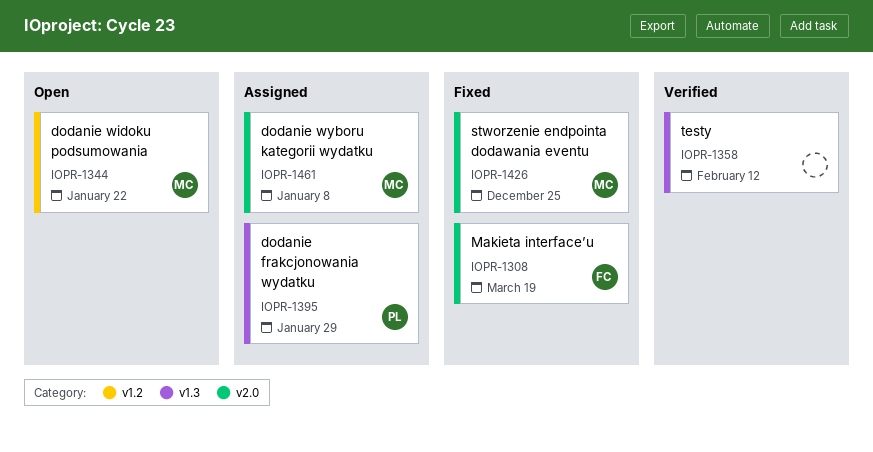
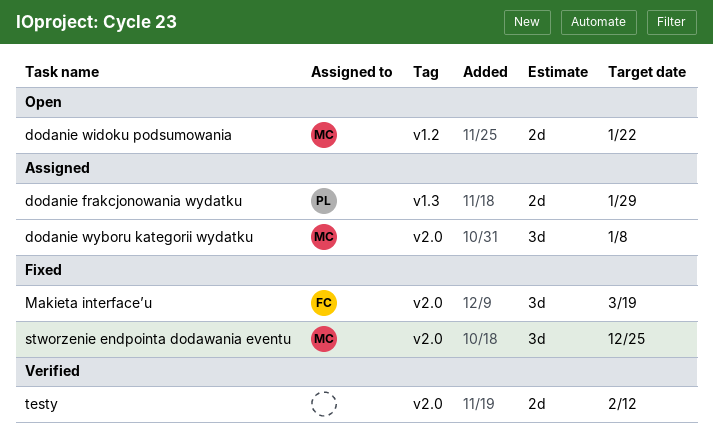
testy, label: v1.3 -> v2.0

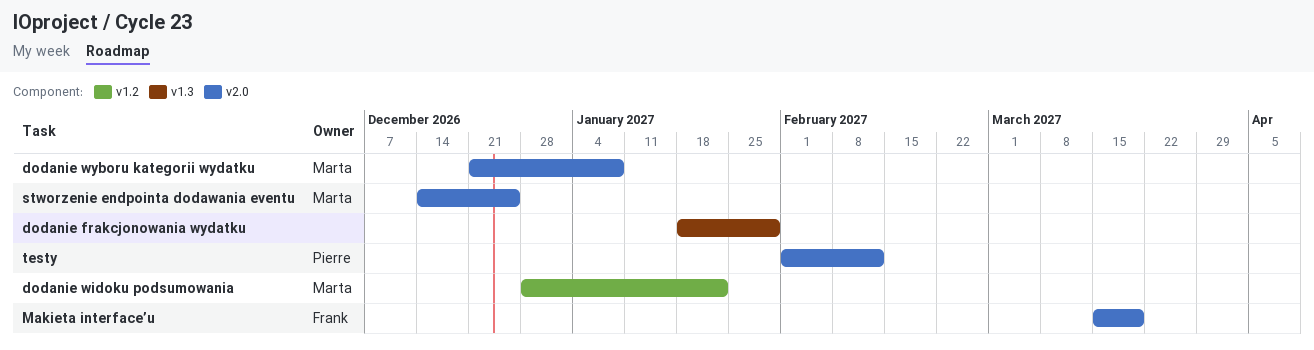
dodanie frakcjonowania wydatku, owner: Pierre -> none
testy, owner: none -> Pierre

